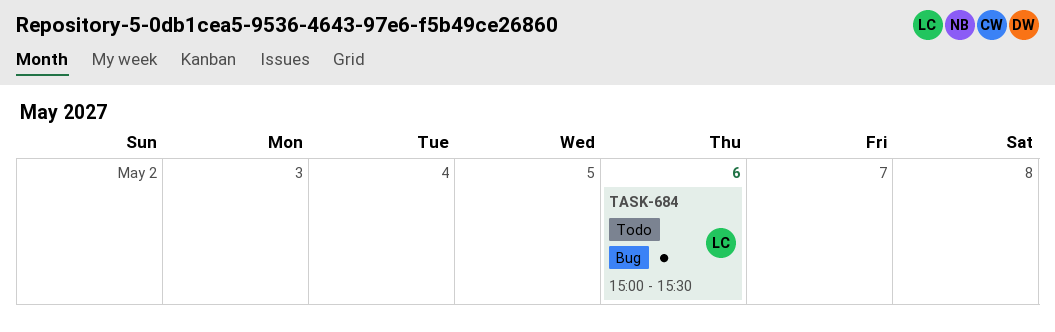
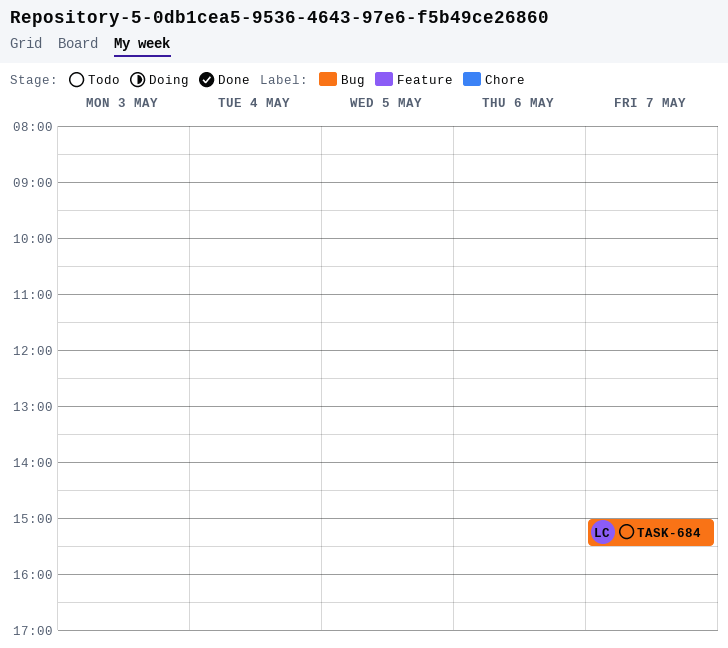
TASK-684, day: May 6 -> May 7

